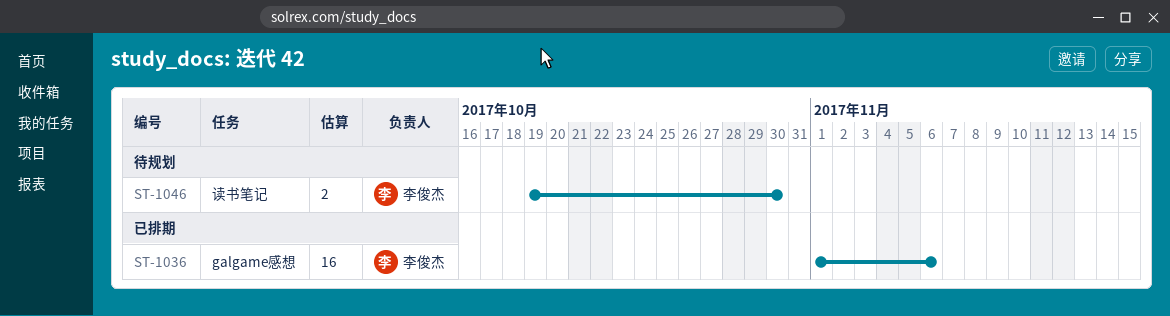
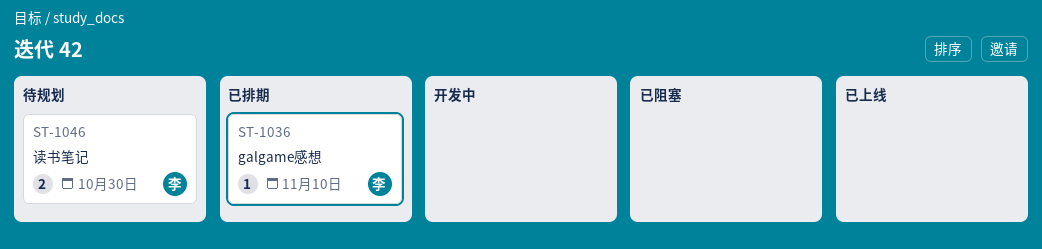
ST-1036, estimate: 16 -> 1
ST-1036, due: Nov 6 -> Nov 10

